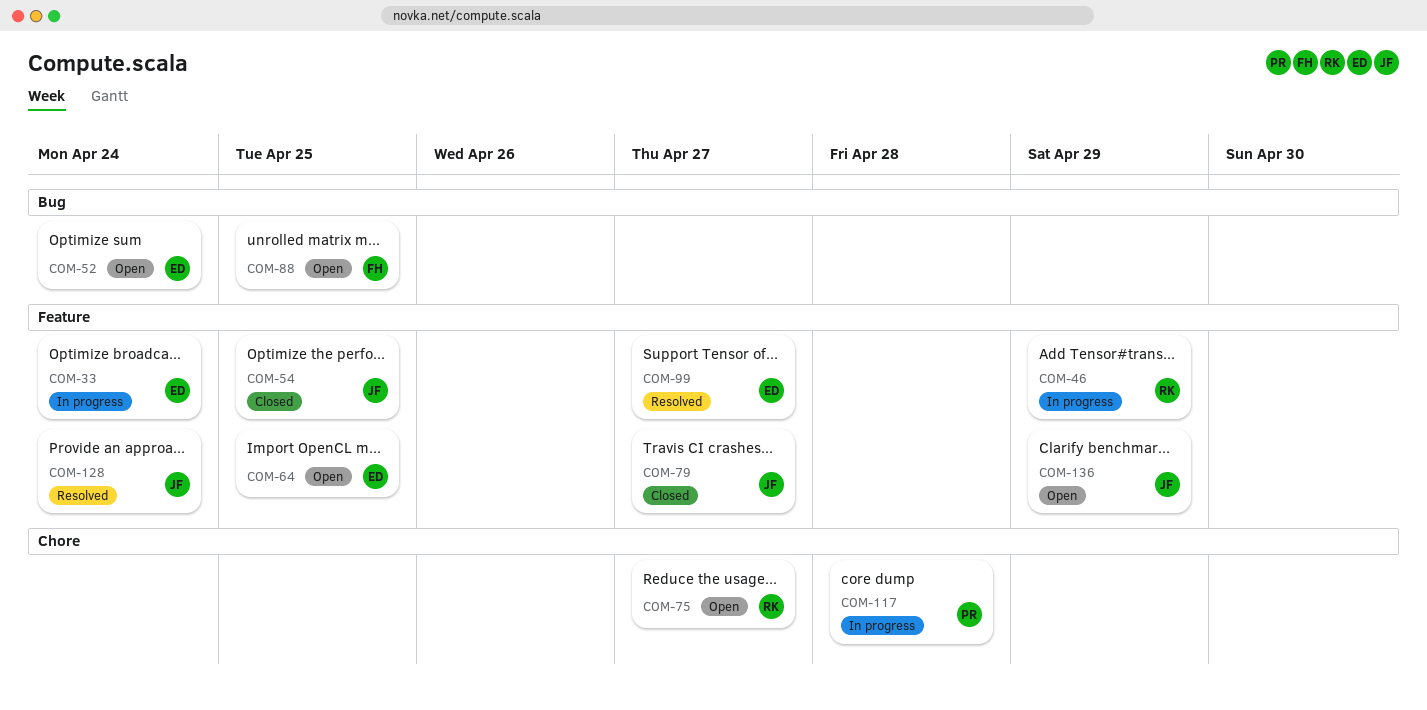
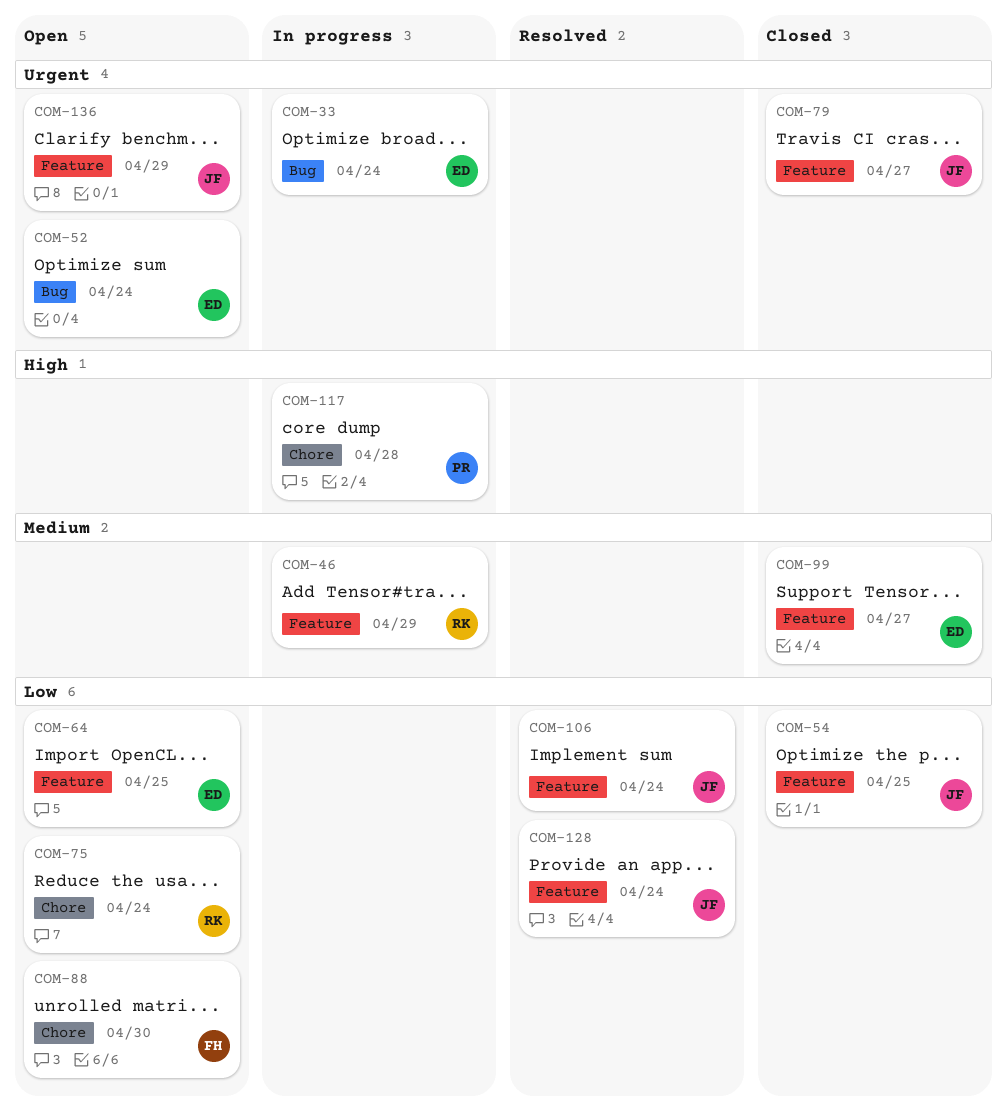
COM-33, label: Feature -> Bug
COM-75, due: Apr 27 -> Apr 24
COM-88, label: Bug -> Chore
COM-88, due: Apr 25 -> Apr 30
COM-99, status: Resolved -> Closed
COM-106: none -> present

